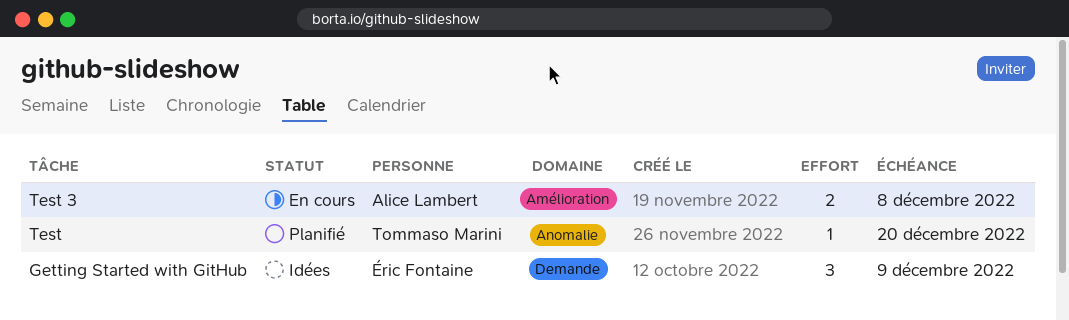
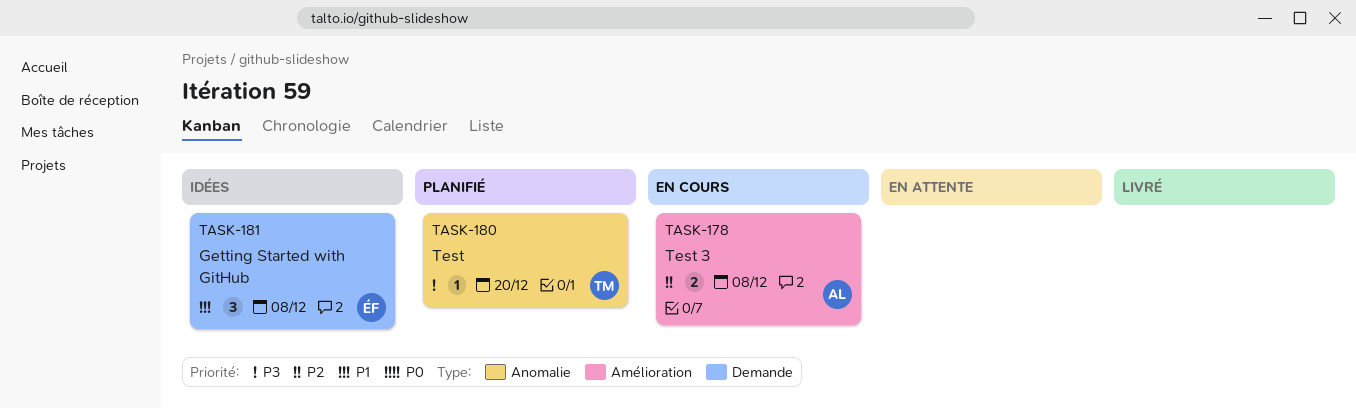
Getting Started with GitHub, due: Dec 9 -> Dec 8

